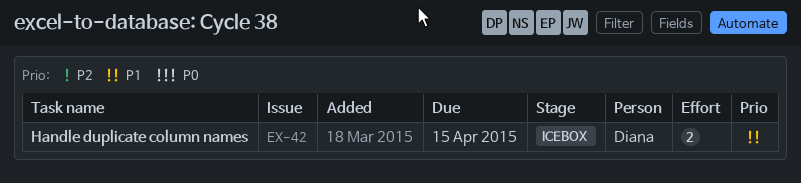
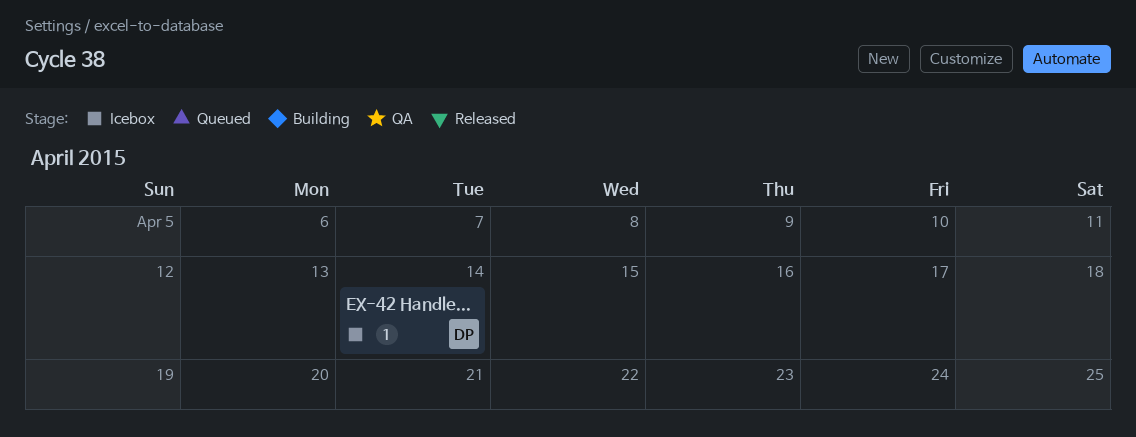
EX-42, estimate: 2 -> 1
EX-42, due: Apr 15 -> Apr 14

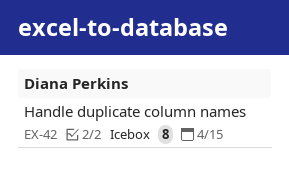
EX-42, estimate: 1 -> 8
EX-42, due: Apr 14 -> Apr 15

